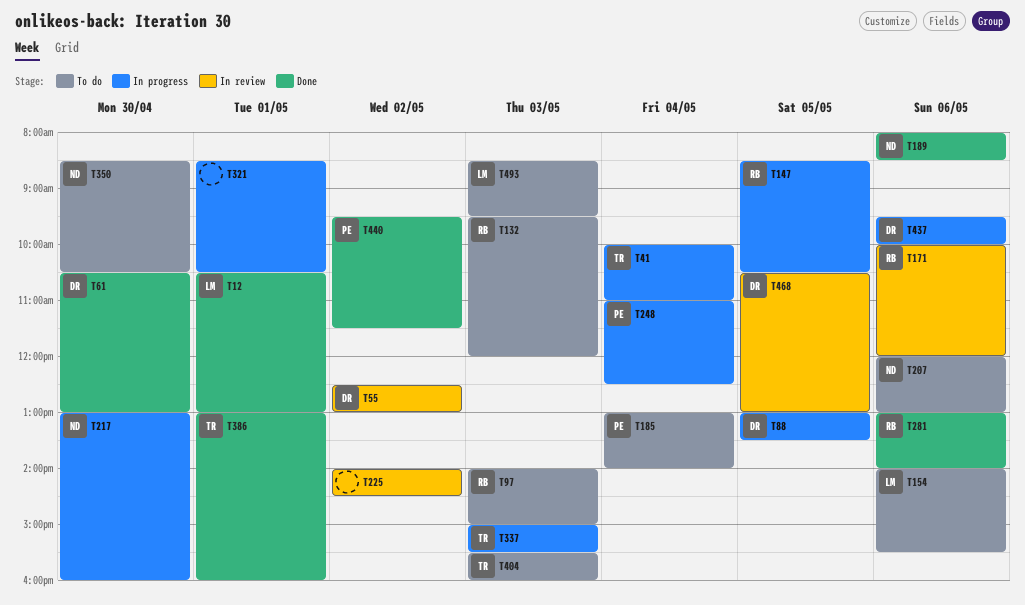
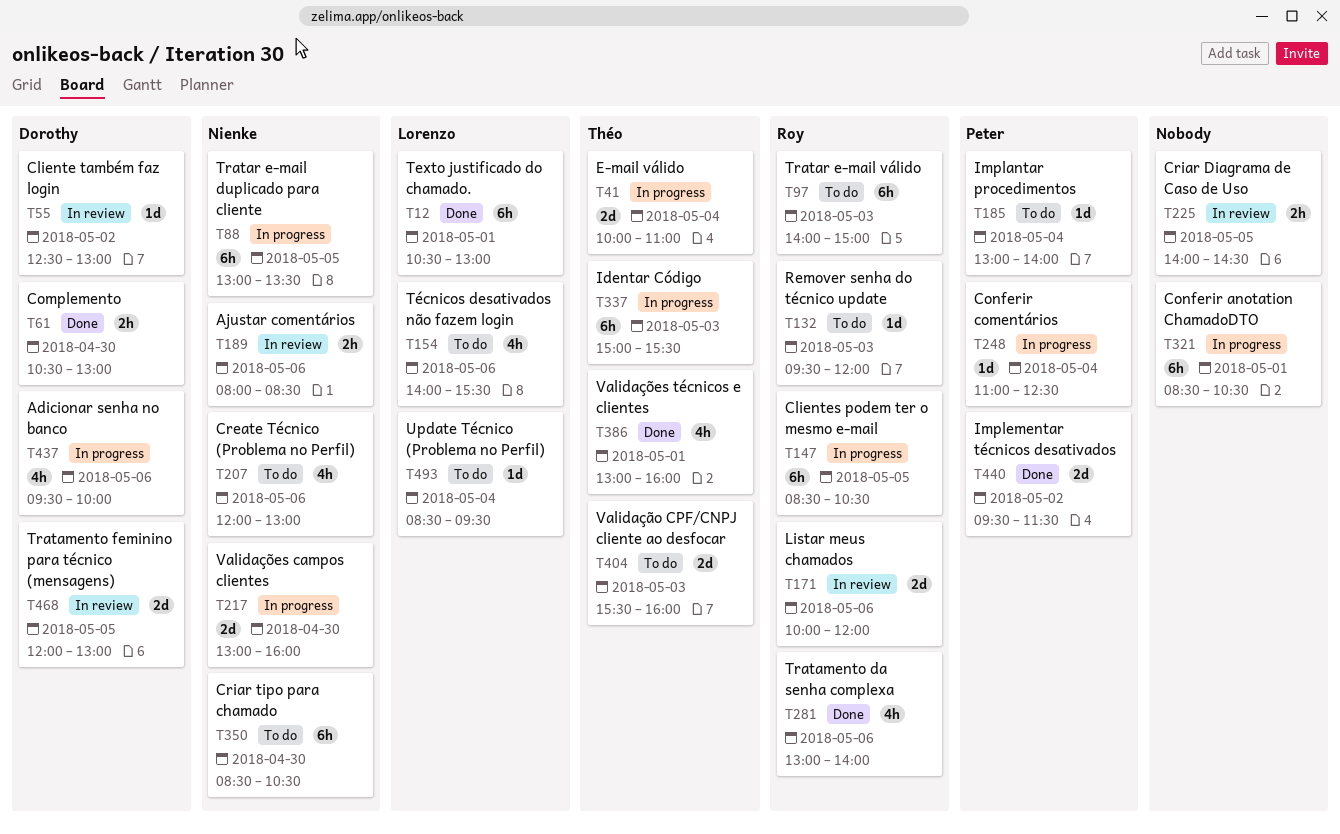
T88, owner: Dorothy -> Nienke
T189, status: Done -> In review
T225, day: May 2 -> May 5
T468, begins: 10:30 -> 12:00
T493, day: May 3 -> May 4

